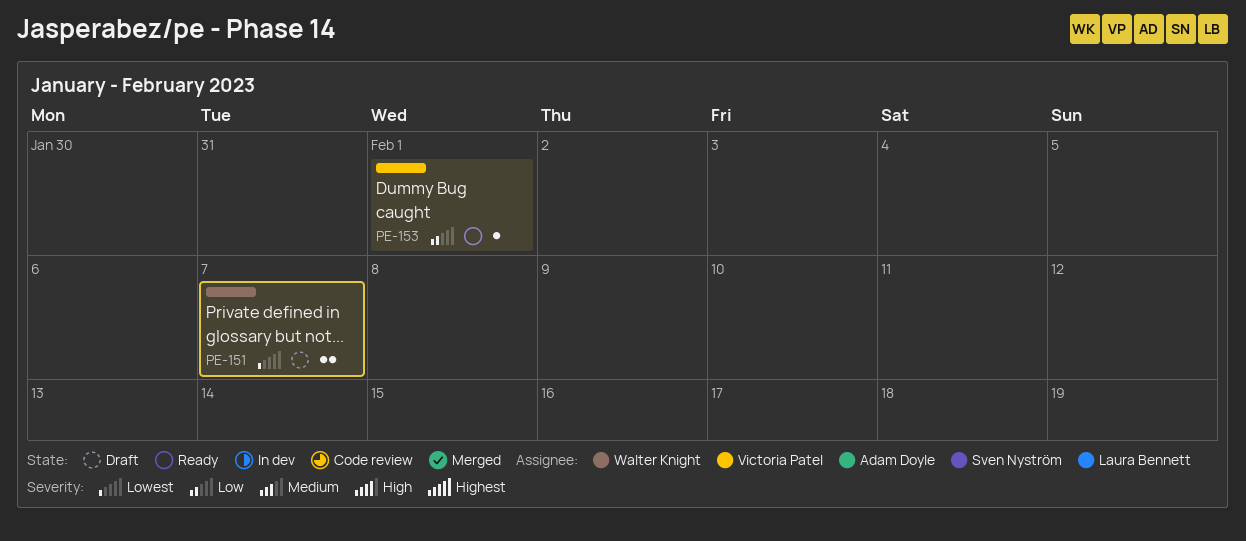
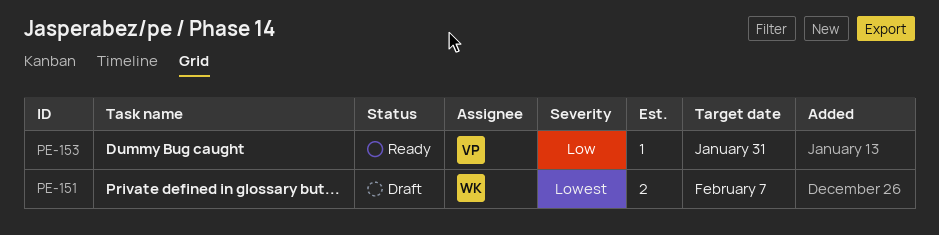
PE-153, due: Feb 1 -> Jan 31

